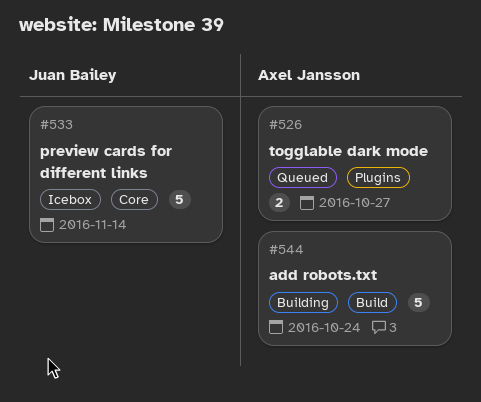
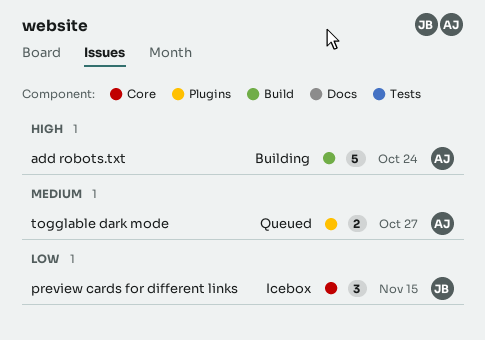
preview cards for different links, estimate: 5 -> 3
preview cards for different links, due: Nov 14 -> Nov 15

